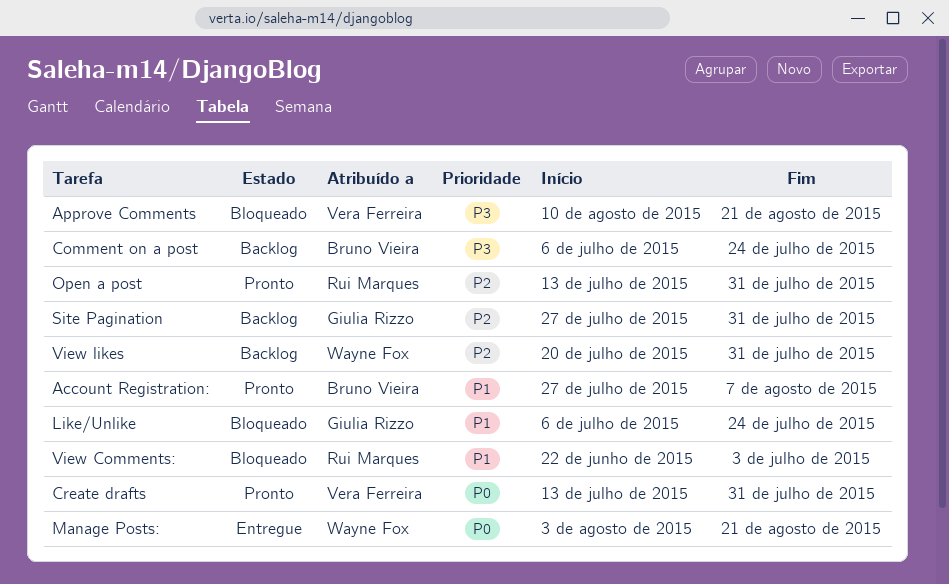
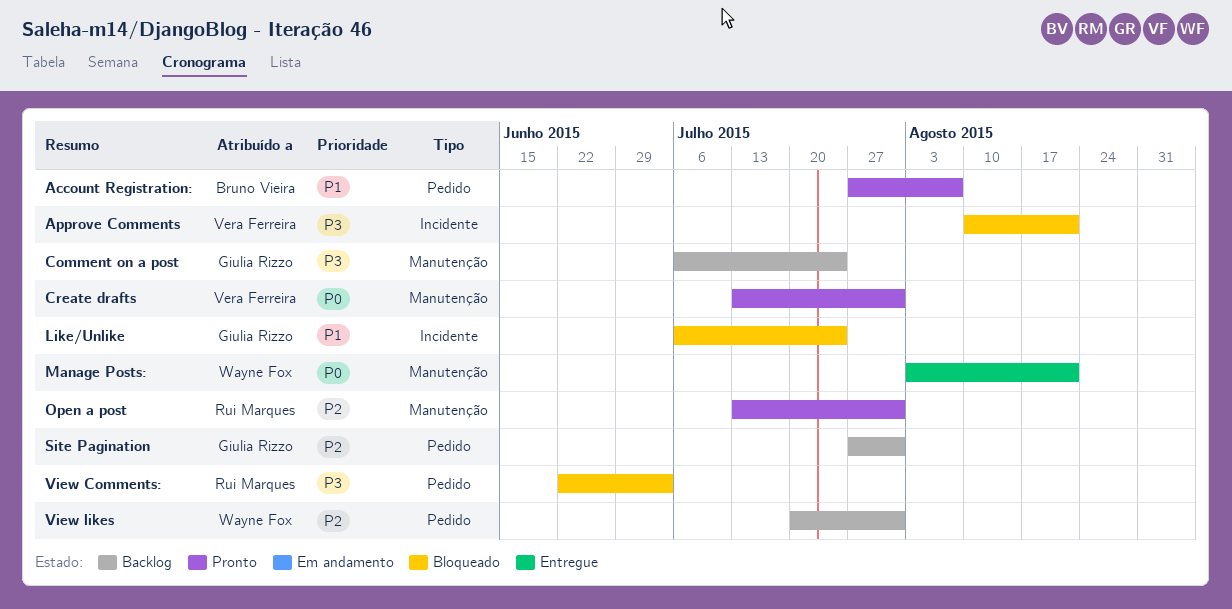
Comment on a post, owner: Bruno Vieira -> Giulia Rizzo
View Comments:, priority: P1 -> P3

